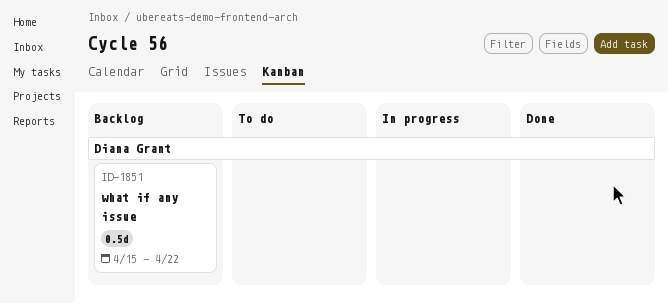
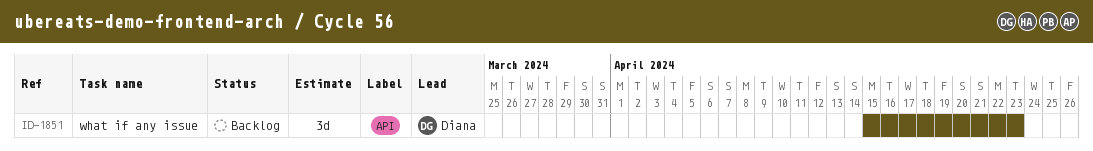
ID-1851, estimate: 0.5d -> 3d
ID-1851, due: Apr 22 -> Apr 23

